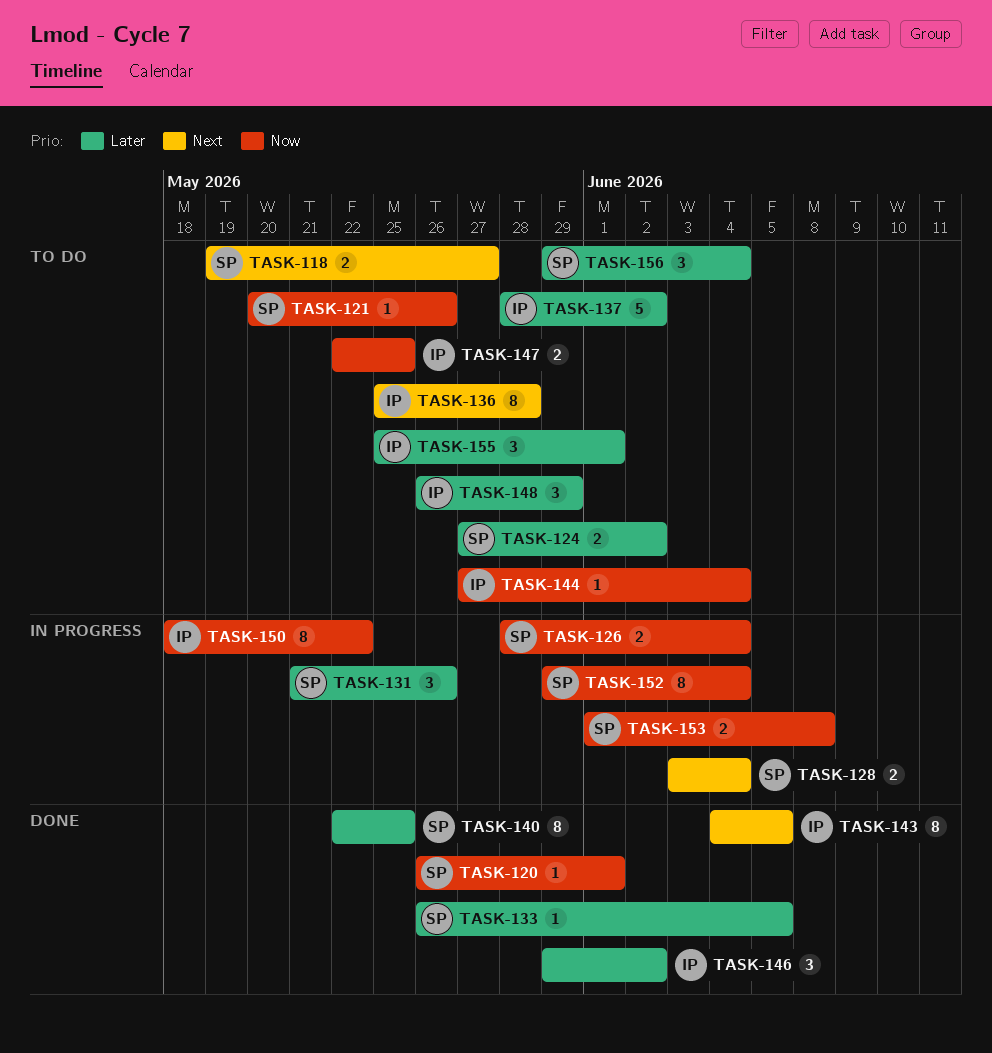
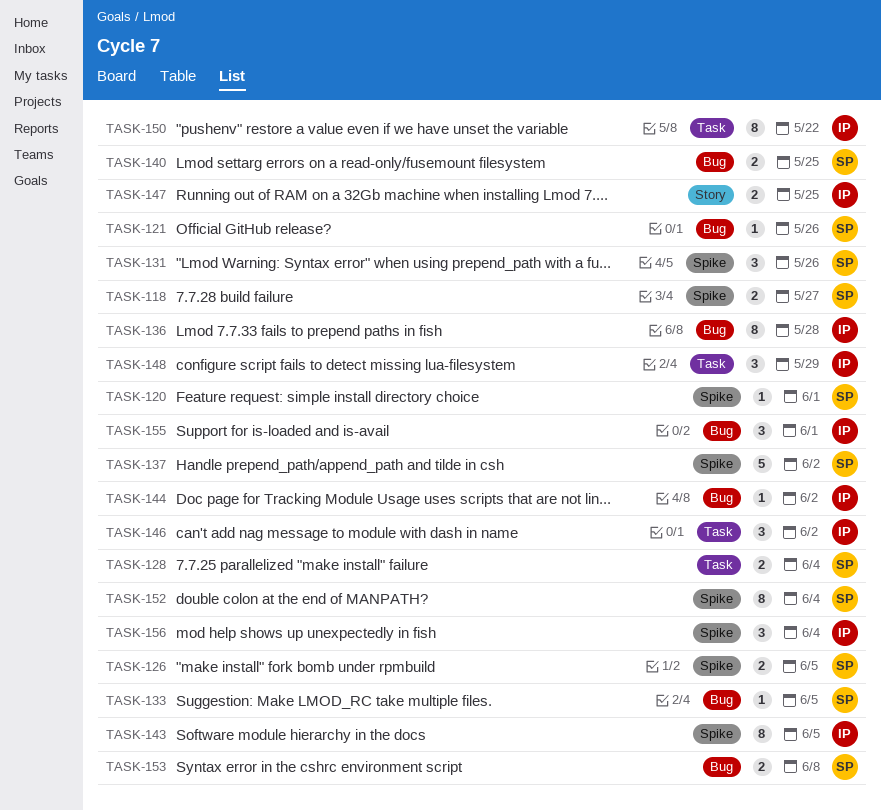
TASK-124: present -> none
TASK-126, due: Jun 4 -> Jun 5
TASK-137, owner: IP -> SP
TASK-140, estimate: 8 -> 2
TASK-144, due: Jun 4 -> Jun 2
TASK-156, owner: SP -> IP

